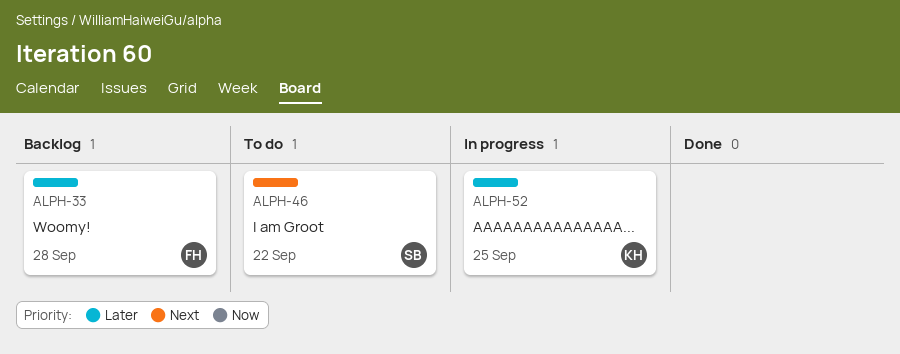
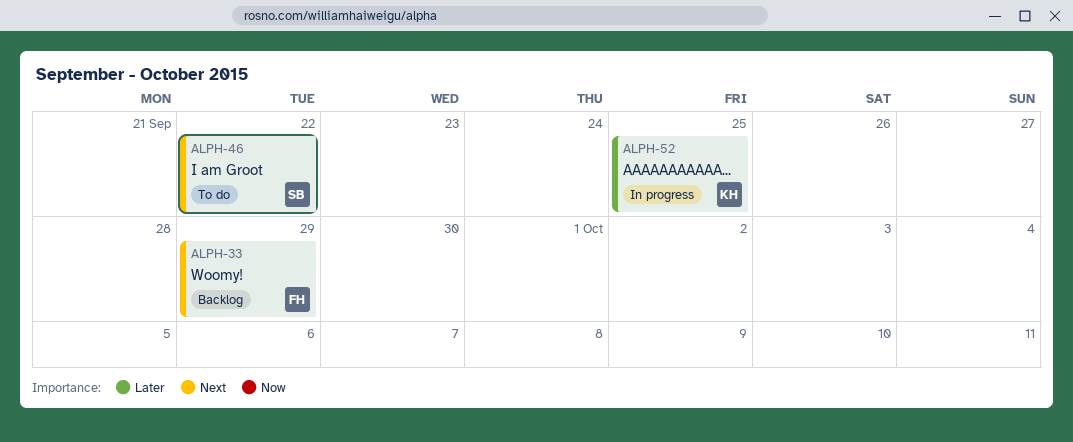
ALPH-33, priority: Later -> Next
ALPH-33, due: Sep 28 -> Sep 29

